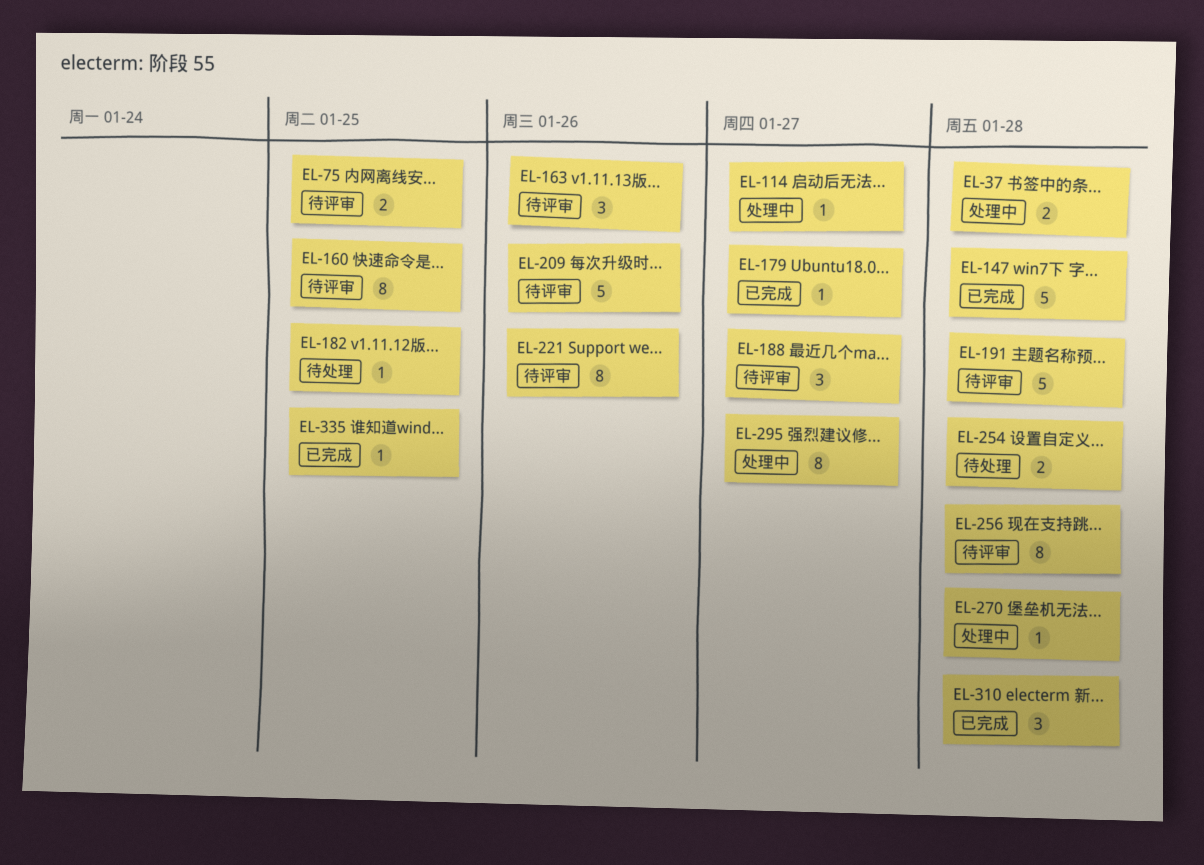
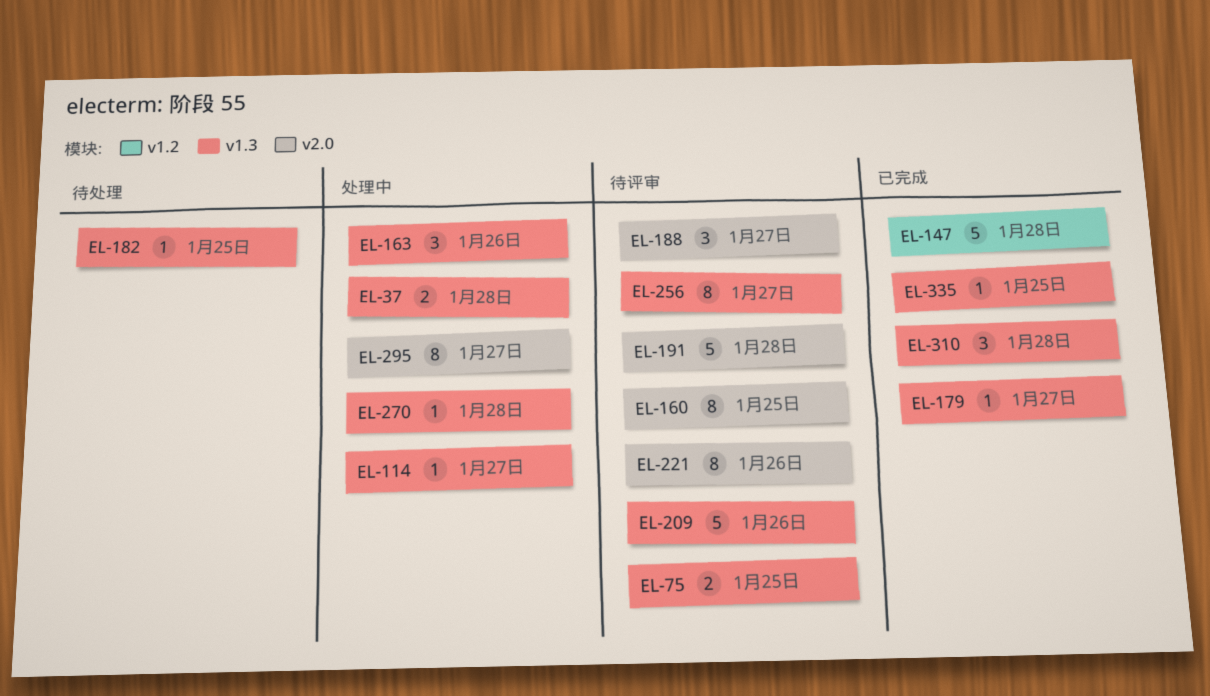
EL-163, status: 待评审 -> 处理中
EL-254: present -> none
EL-256, due: Jan 28 -> Jan 27

